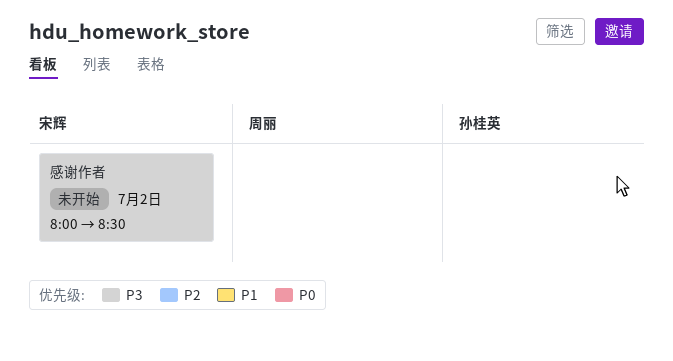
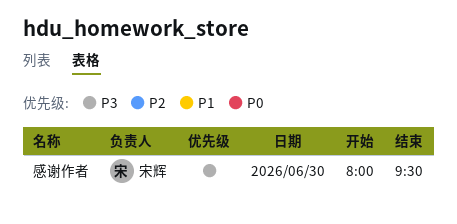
感谢作者, day: Jul 2 -> Jun 30
感谢作者, ends: 08:30 -> 09:30

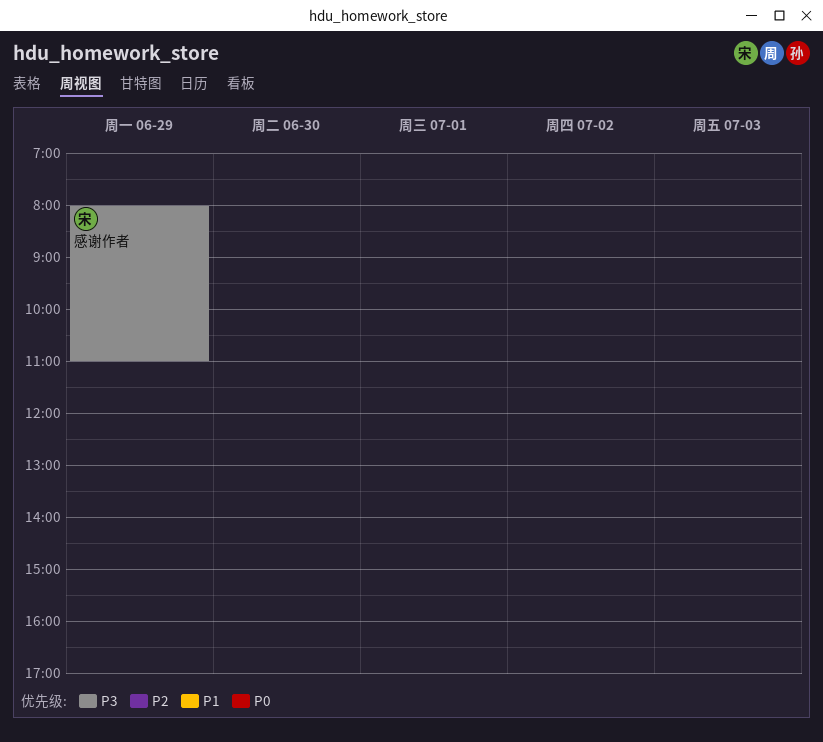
感谢作者, day: Jun 30 -> Jun 29
感谢作者, ends: 09:30 -> 11:00

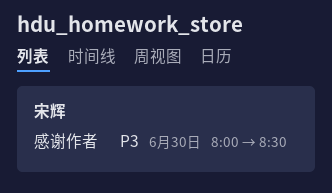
感谢作者, day: Jun 29 -> Jun 30
感谢作者, ends: 11:00 -> 08:30

